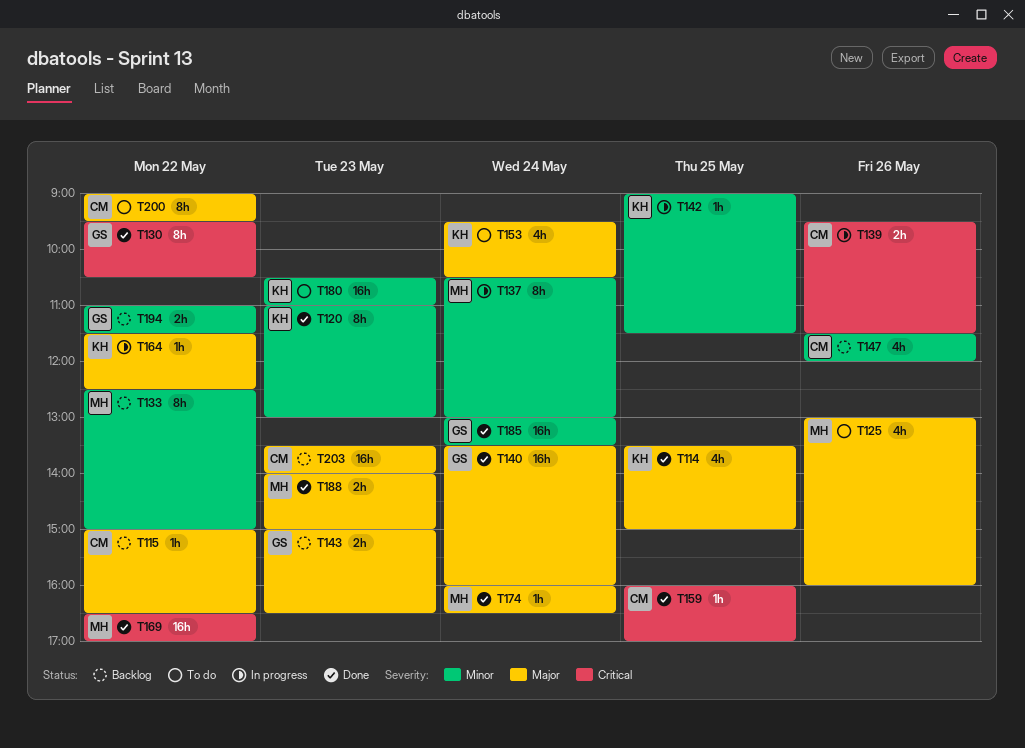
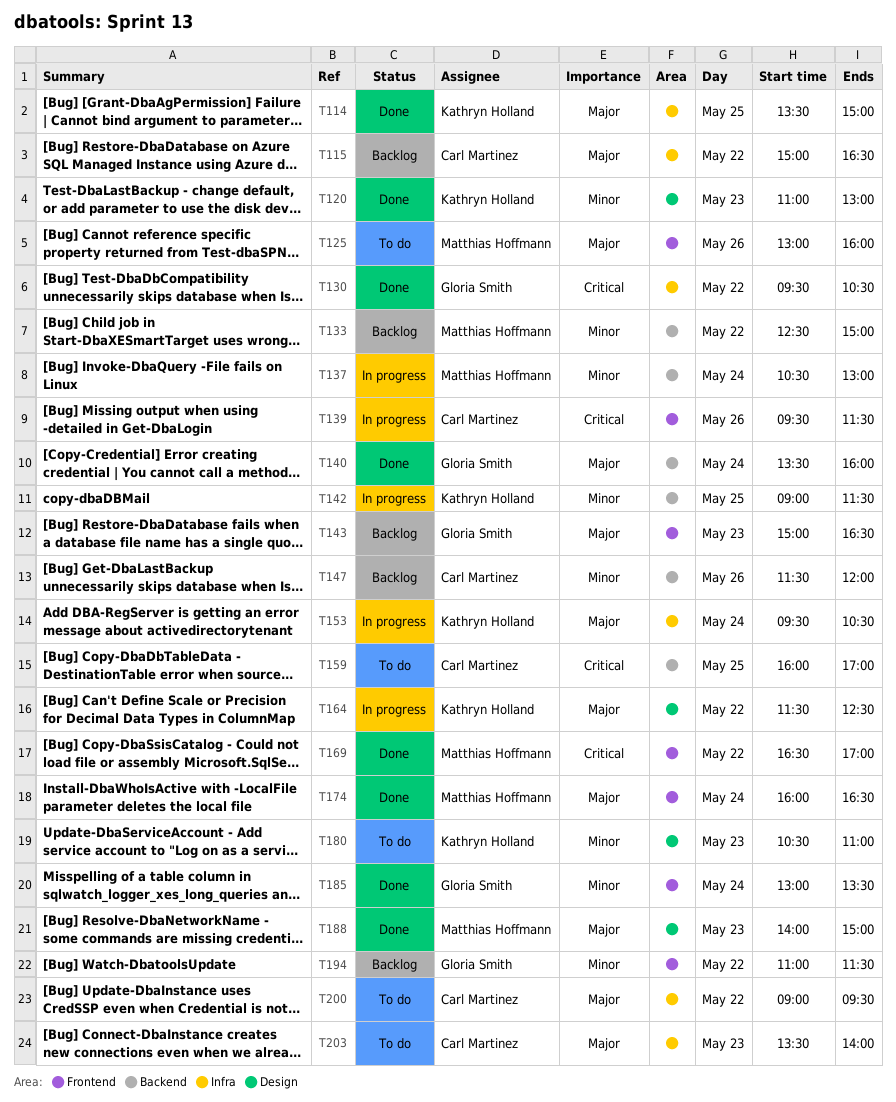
T153, status: To do -> In progress
T159, status: Done -> To do
T203, status: Backlog -> To do

